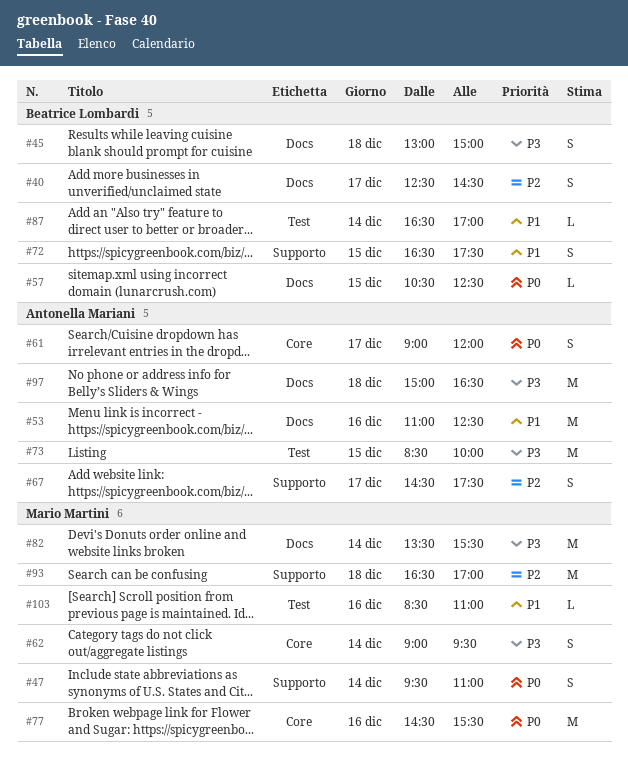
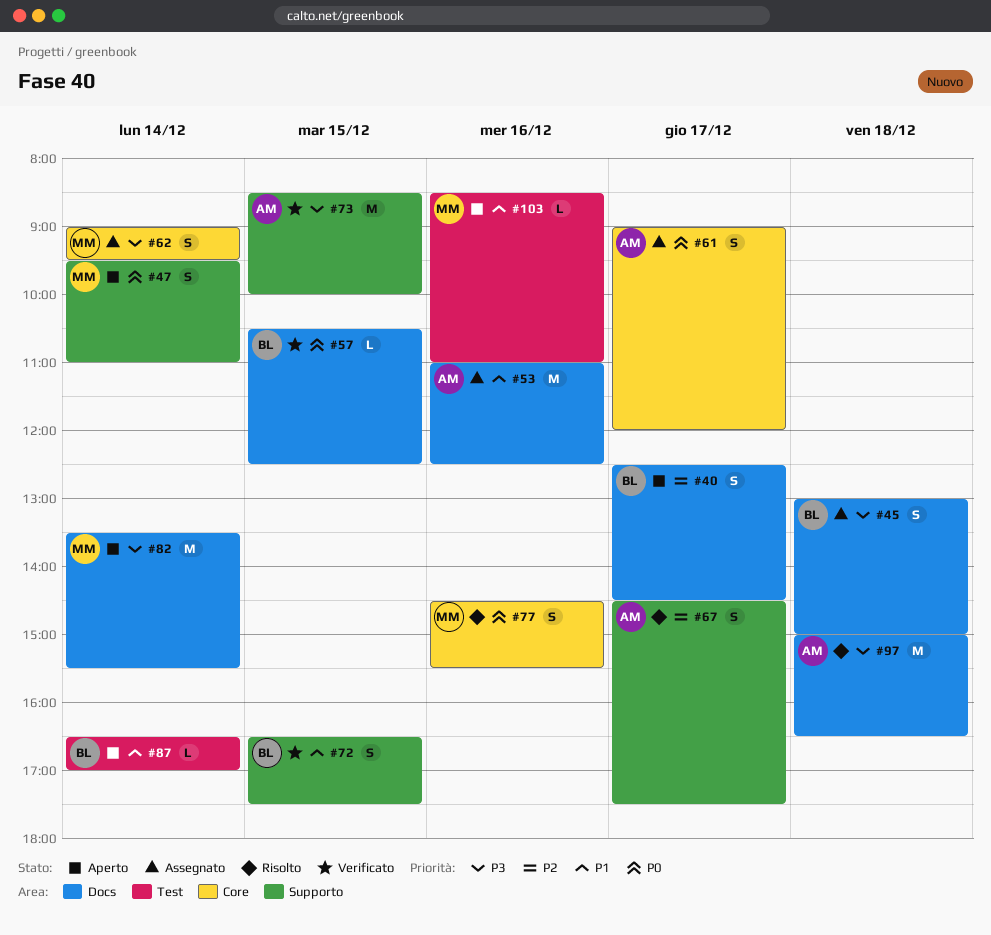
#73, label: Test -> Supporto
#77, estimate: M -> S
#93: present -> none

